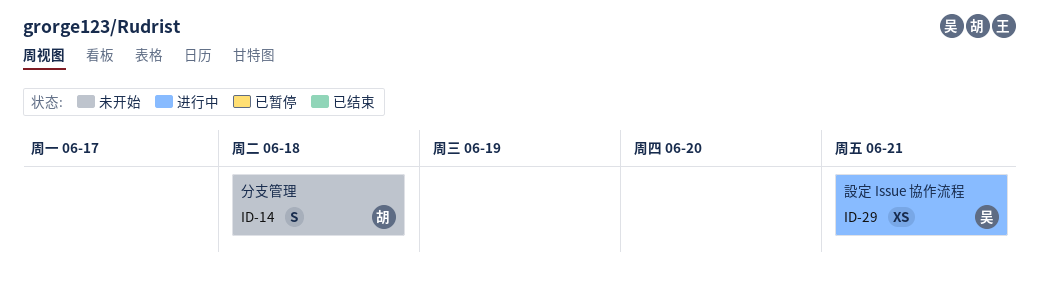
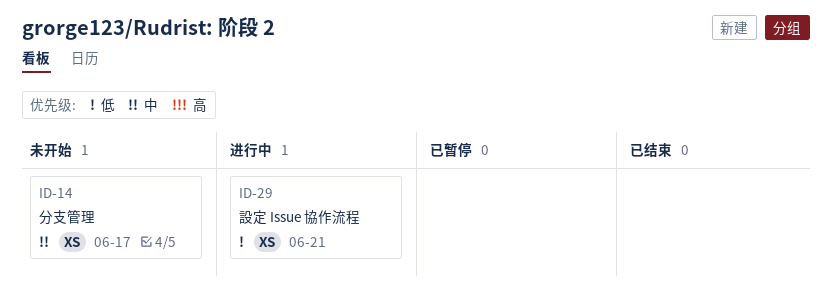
ID-14, estimate: S -> XS
ID-14, due: Jun 18 -> Jun 17

